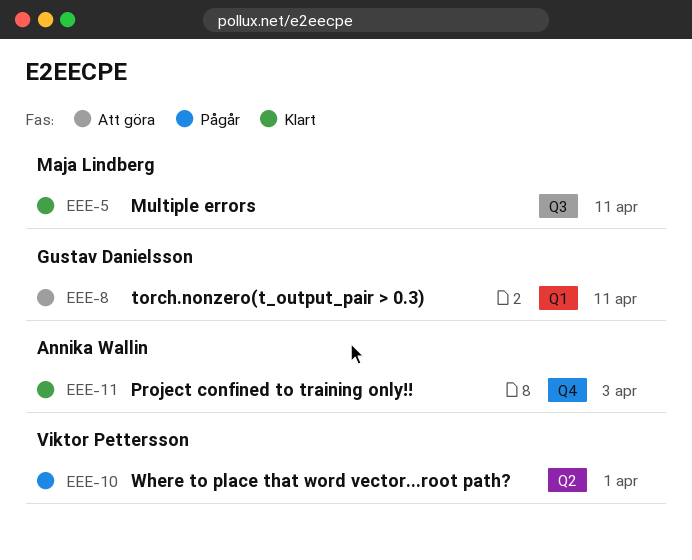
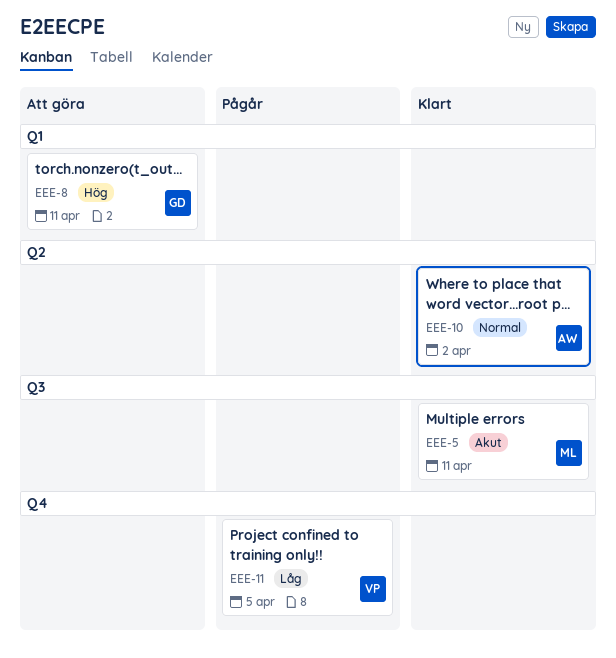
EEE-10, status: Pågår -> Klart
EEE-10, owner: Viktor Pettersson -> Annika Wallin
EEE-10, due: Apr 1 -> Apr 2
EEE-11, status: Klart -> Pågår
EEE-11, owner: Annika Wallin -> Viktor Pettersson
EEE-11, due: Apr 3 -> Apr 5

